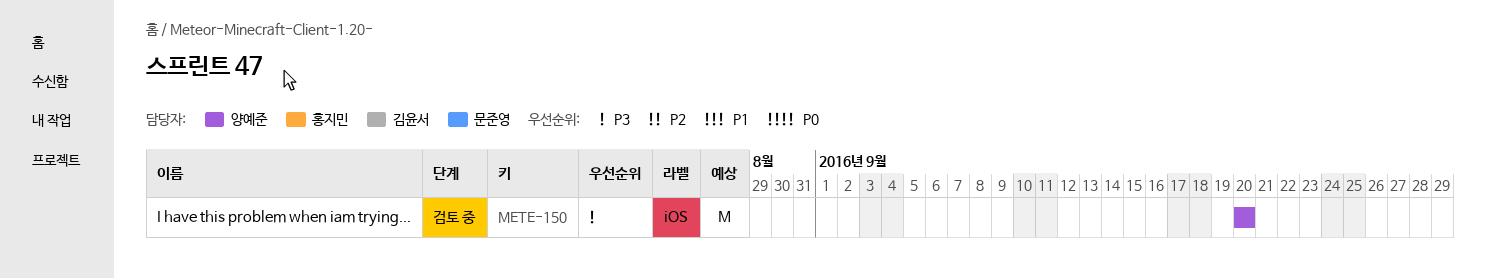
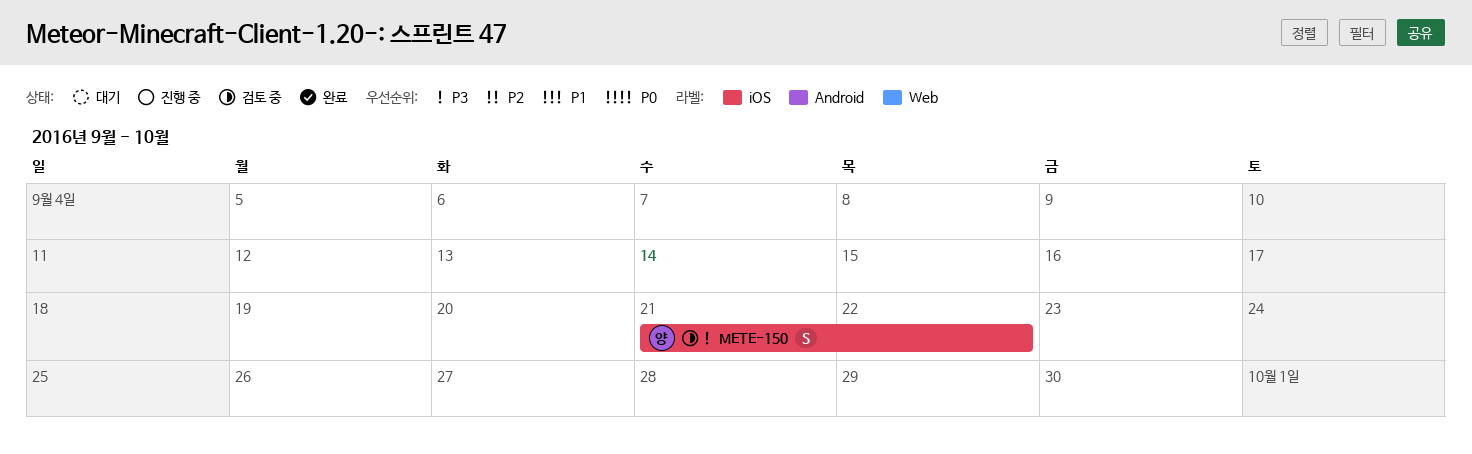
METE-150, estimate: M -> S
METE-150, start: Sep 20 -> Sep 21
METE-150, due: Sep 20 -> Sep 22

